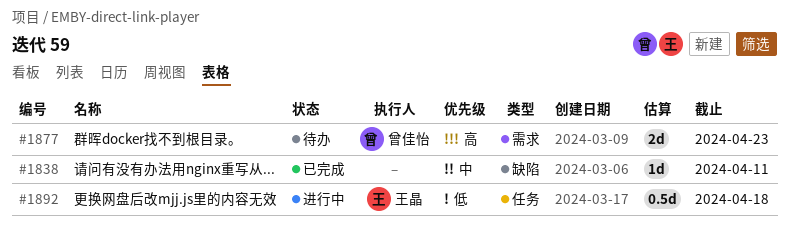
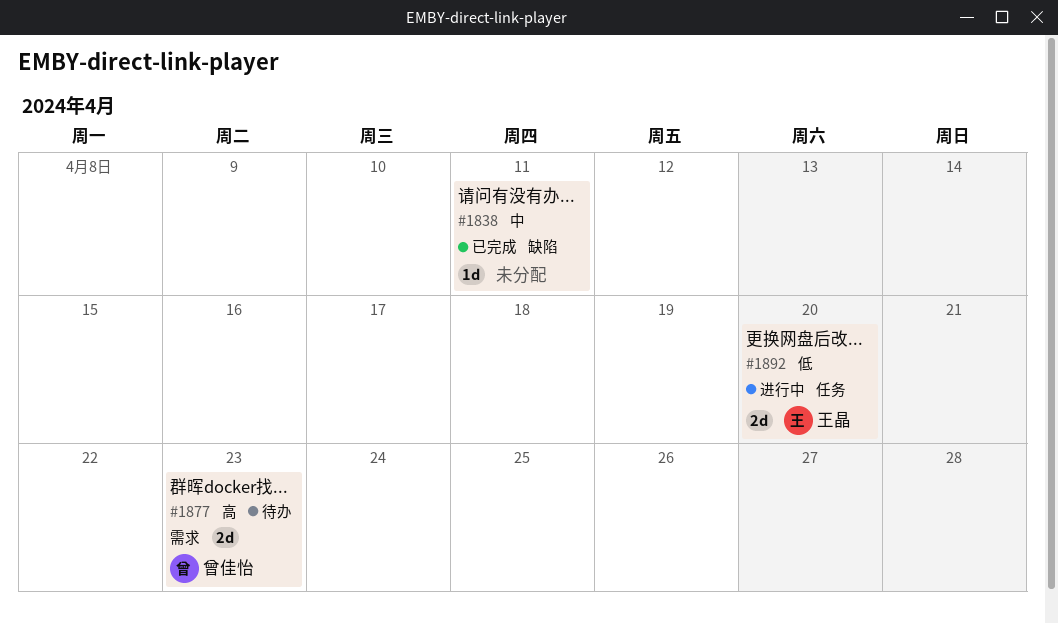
#1892, estimate: 0.5d -> 2d
#1892, due: Apr 18 -> Apr 20

